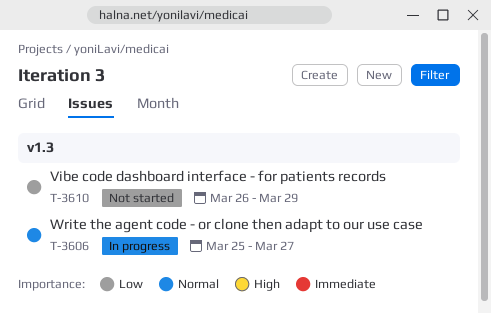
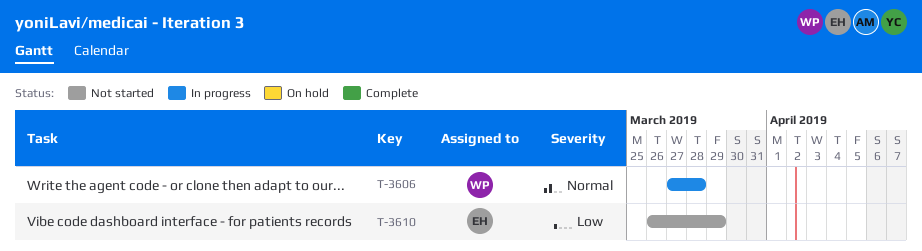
T-3606, start: Mar 25 -> Mar 27
T-3606, due: Mar 27 -> Mar 28

